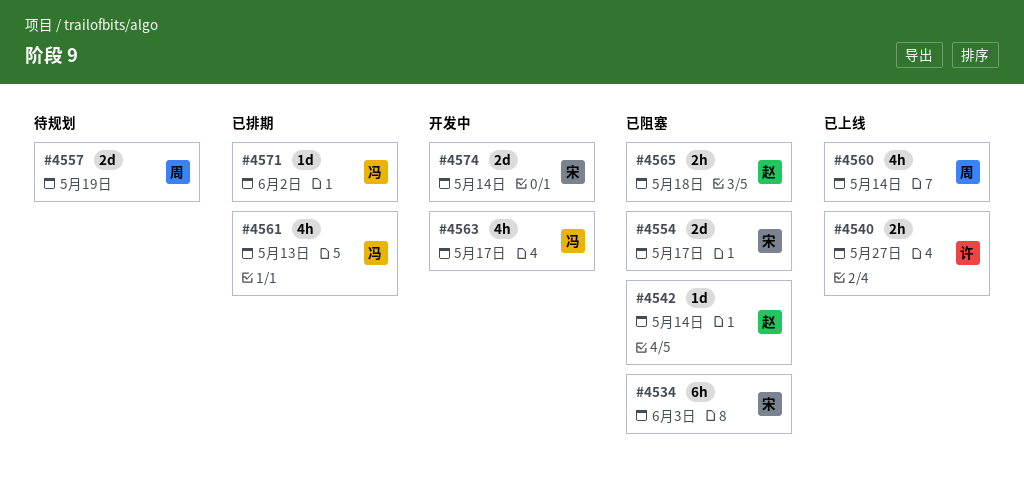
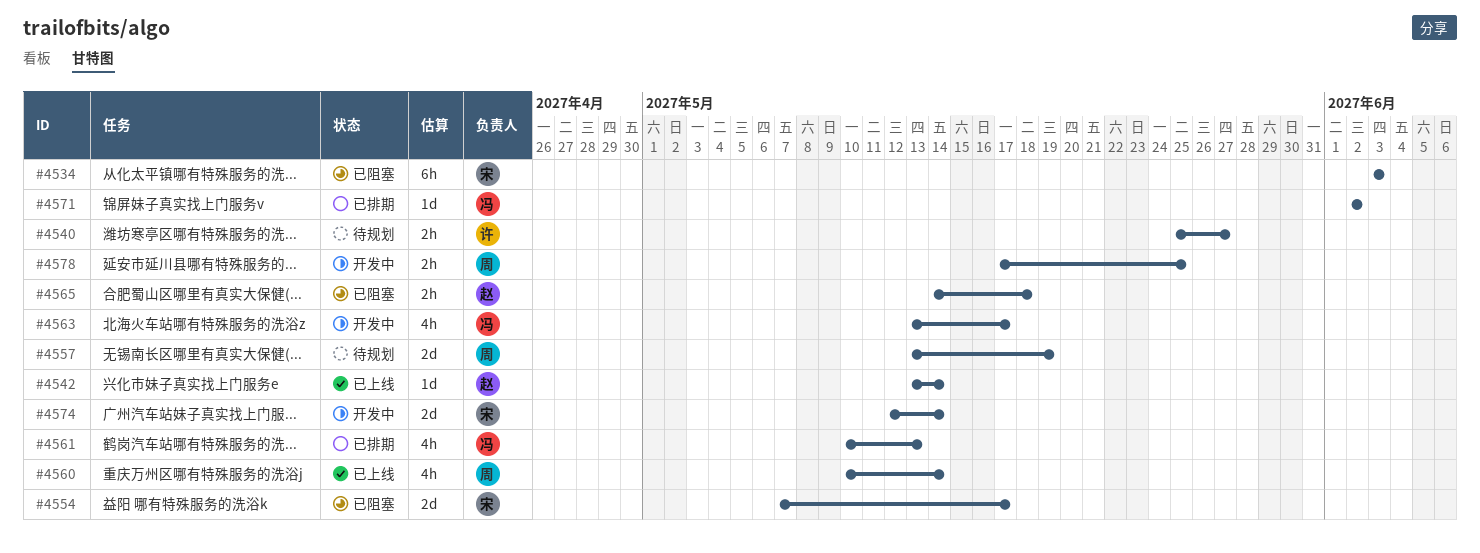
#4540, status: 已上线 -> 待规划
#4542, status: 已阻塞 -> 已上线
#4578: none -> present

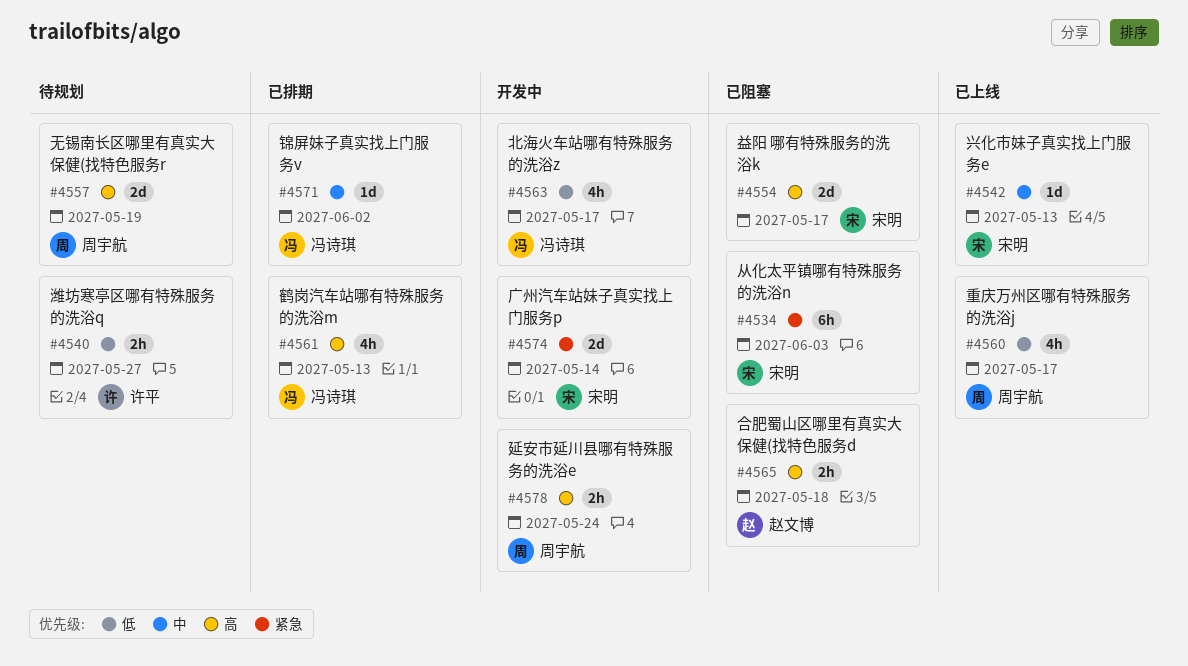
#4542, owner: 赵文博 -> 宋明
#4542, due: May 14 -> May 13
#4560, due: May 14 -> May 17
#4578, due: May 25 -> May 24

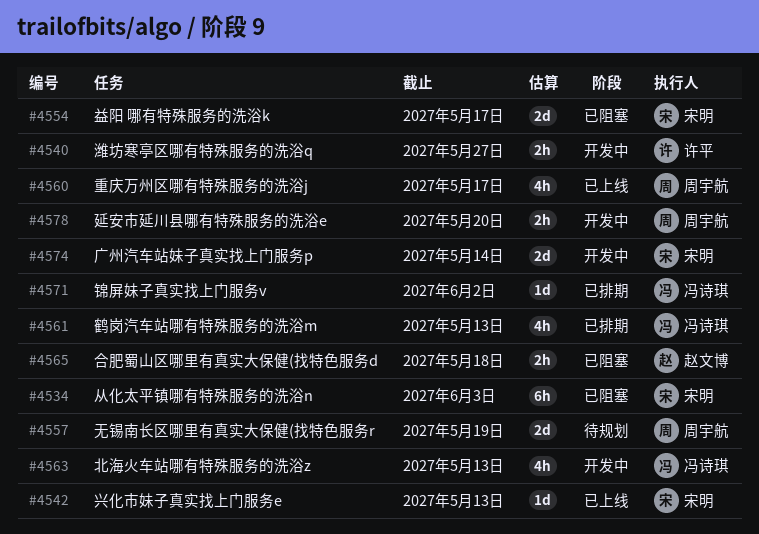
#4540, status: 待规划 -> 开发中
#4563, due: May 17 -> May 13
#4578, due: May 24 -> May 20

